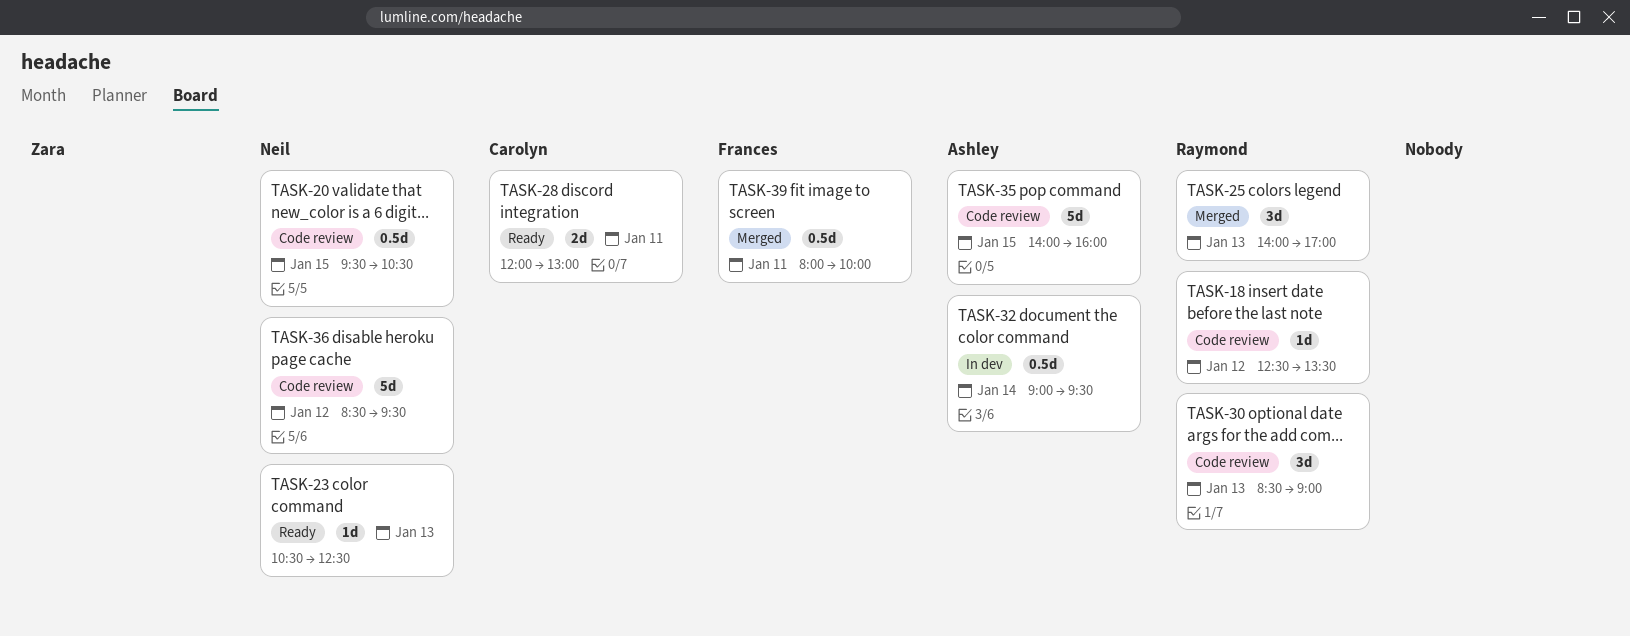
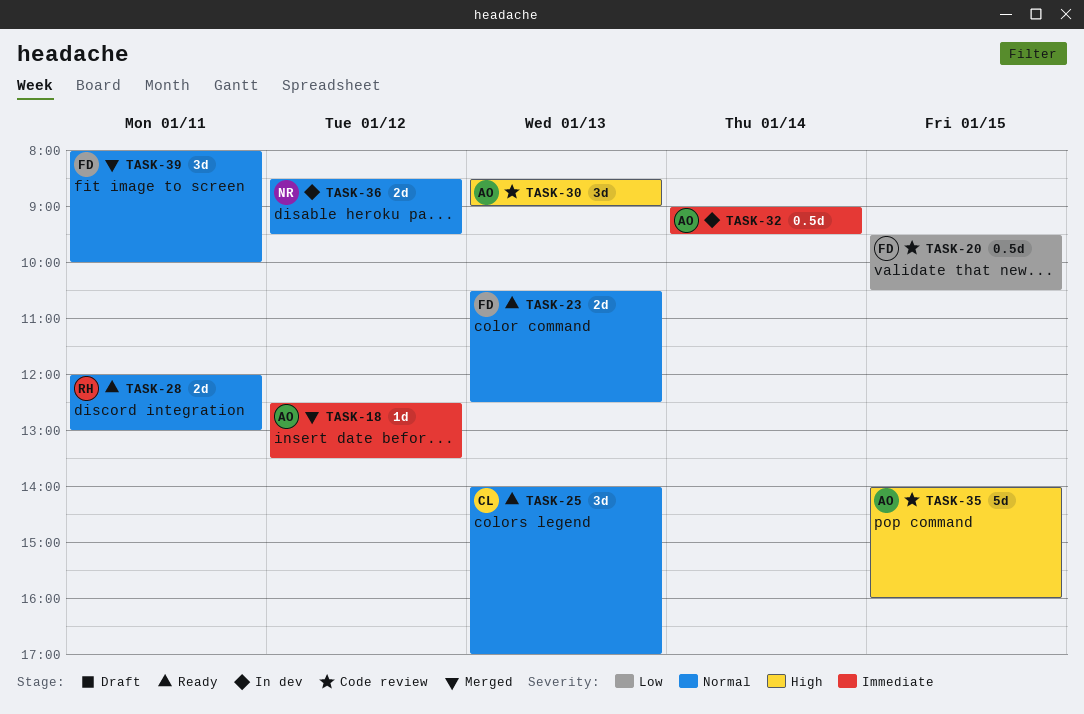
TASK-18, status: Code review -> Merged
TASK-18, owner: Raymond -> Ashley
TASK-20, owner: Neil -> Frances
TASK-23, owner: Neil -> Frances
TASK-23, estimate: 1d -> 2d
TASK-25, status: Merged -> Ready
TASK-25, owner: Raymond -> Carolyn
TASK-28, owner: Carolyn -> Raymond
TASK-30, owner: Raymond -> Ashley
TASK-36, status: Code review -> In dev
TASK-36, estimate: 5d -> 2d
TASK-39, estimate: 0.5d -> 3d

